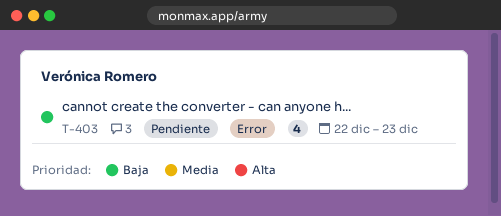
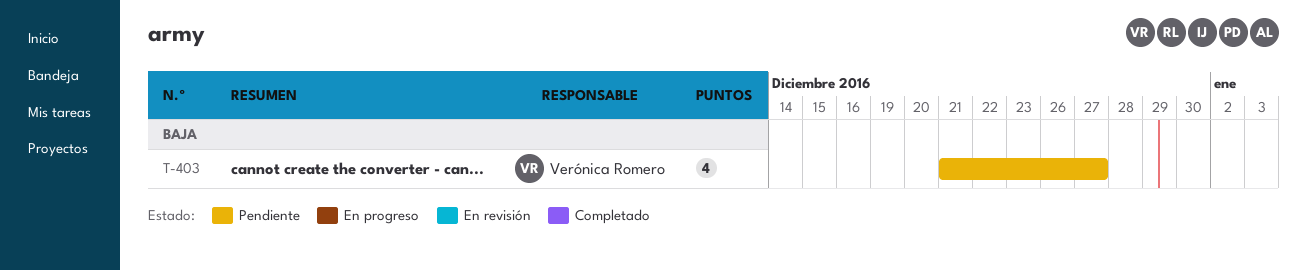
T-403, start: Dec 22 -> Dec 21
T-403, due: Dec 23 -> Dec 27

